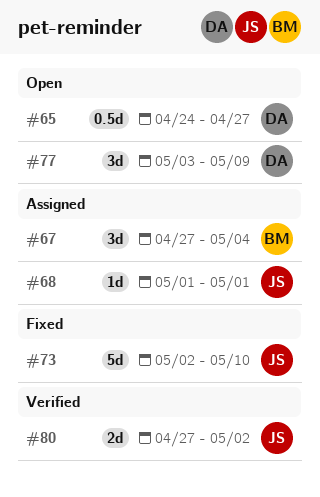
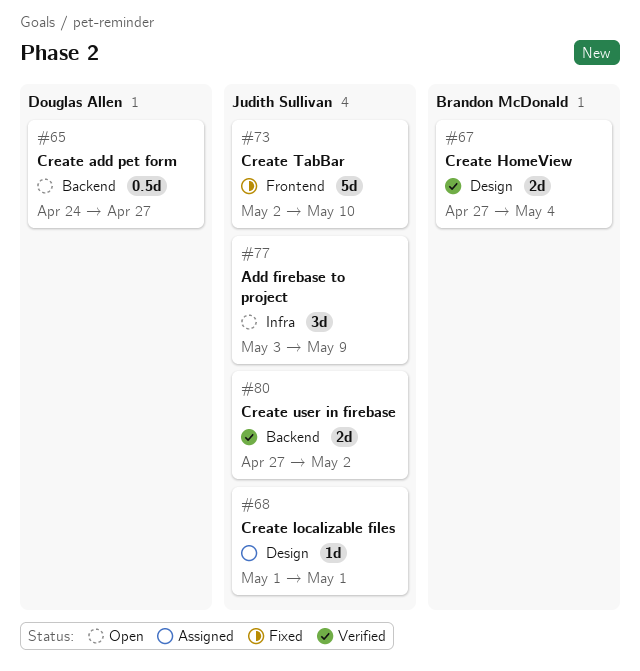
#67, status: Assigned -> Verified
#67, estimate: 3d -> 2d
#77, owner: Douglas Allen -> Judith Sullivan

